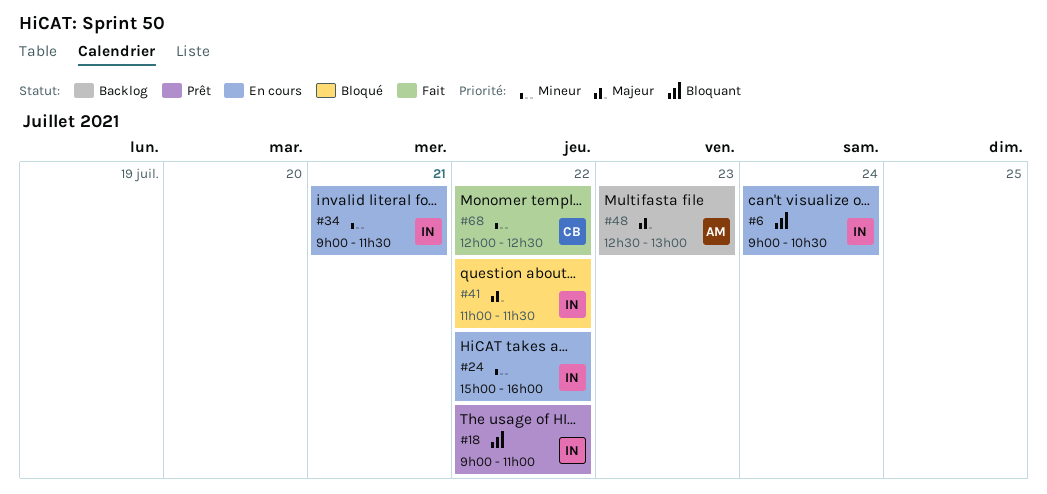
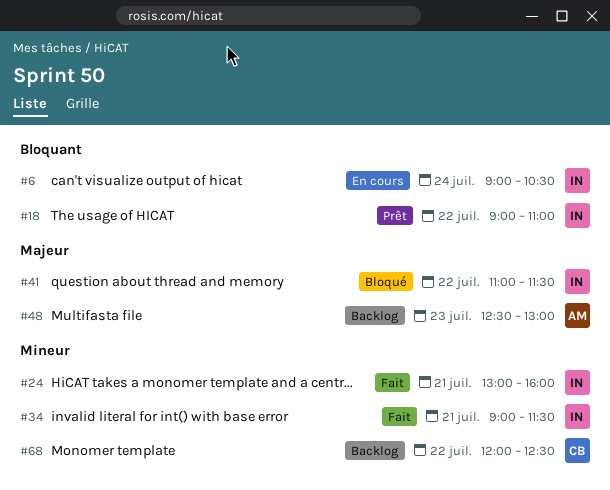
#24, status: En cours -> Fait
#24, day: Jul 22 -> Jul 21
#24, begins: 15:00 -> 13:00
#34, status: En cours -> Fait
#68, status: Fait -> Backlog

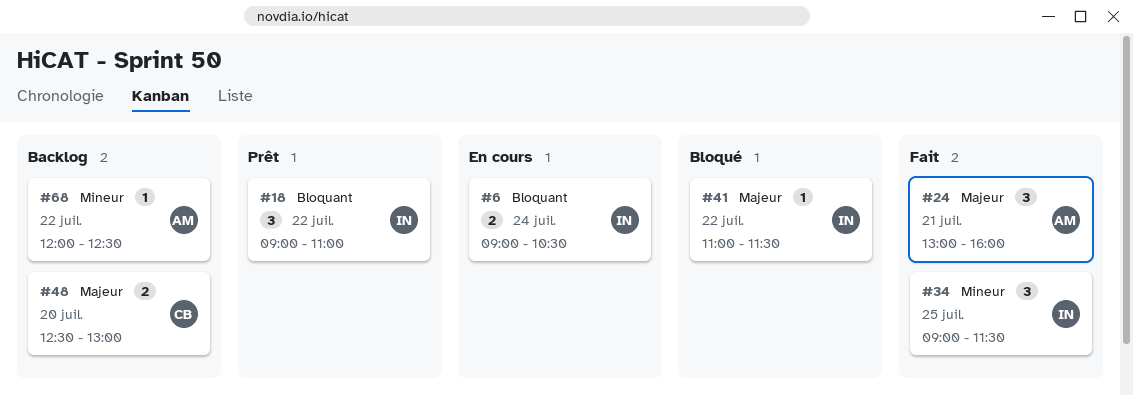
#24, owner: IN -> AM
#24, priority: Mineur -> Majeur
#34, day: Jul 21 -> Jul 25
#48, owner: AM -> CB
#48, day: Jul 23 -> Jul 20
#68, owner: CB -> AM

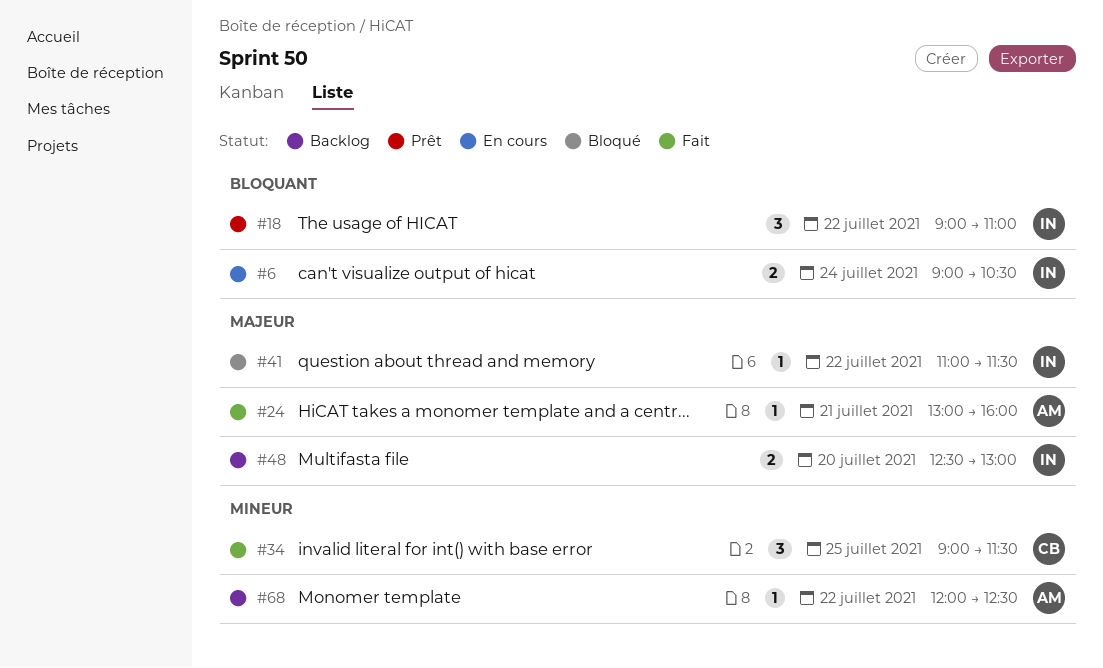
#24, estimate: 3 -> 1
#34, owner: IN -> CB
#48, owner: CB -> IN

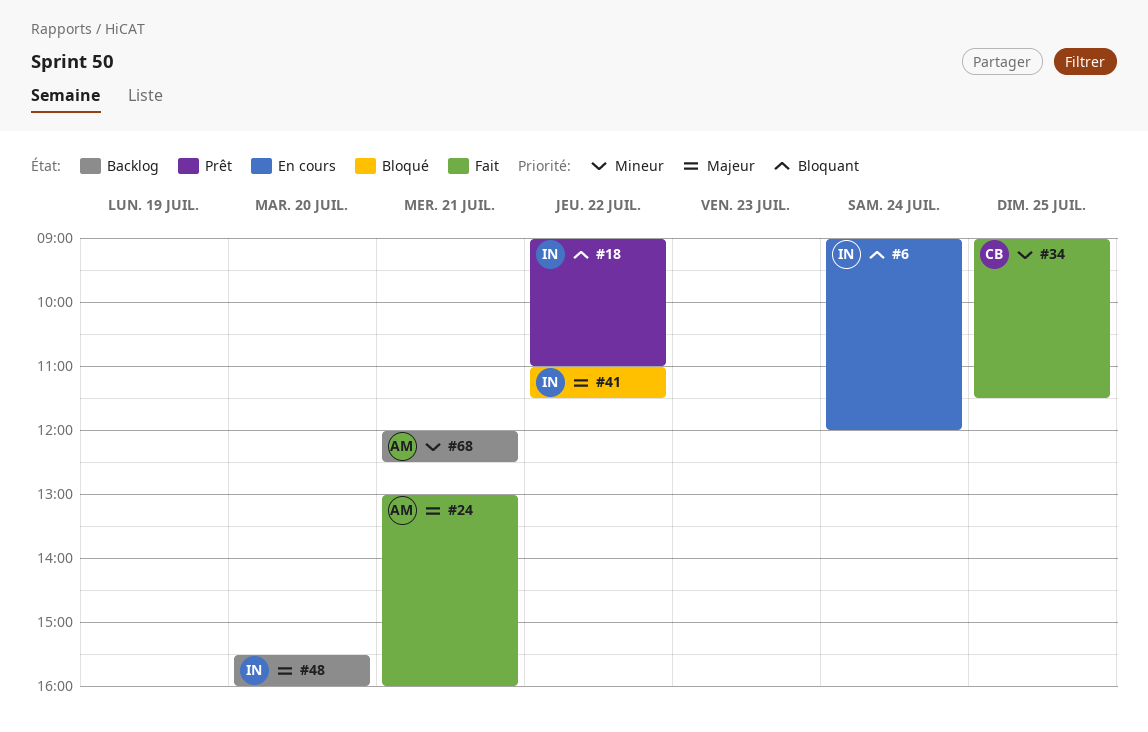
#6, ends: 10:30 -> 12:00
#48, begins: 12:30 -> 15:30
#48, ends: 13:00 -> 16:00
#68, day: Jul 22 -> Jul 21

